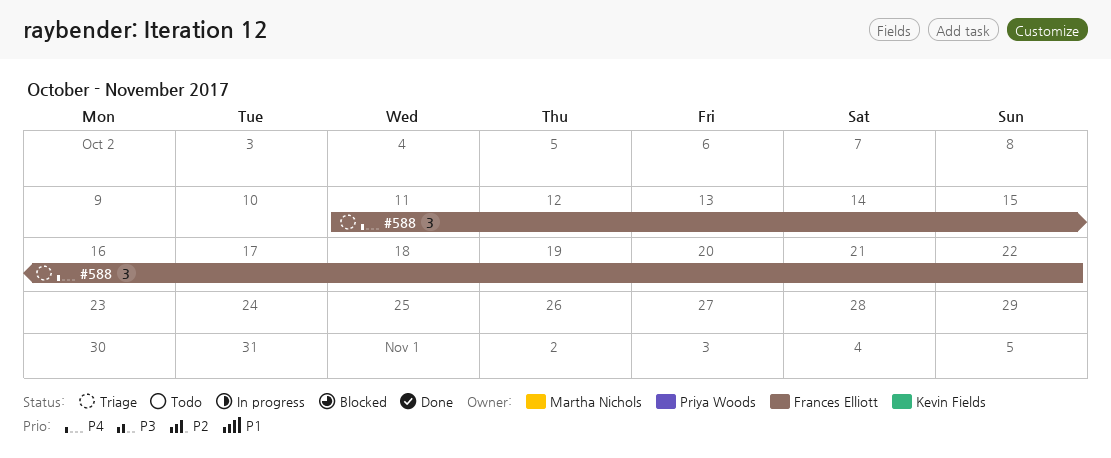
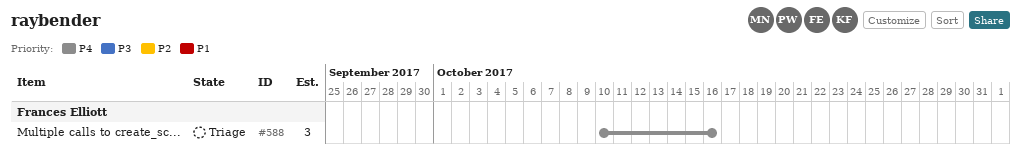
#588, start: Oct 11 -> Oct 10
#588, due: Oct 22 -> Oct 16

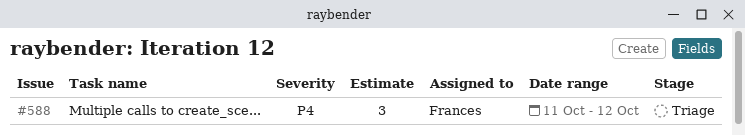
#588, start: Oct 10 -> Oct 11
#588, due: Oct 16 -> Oct 12

